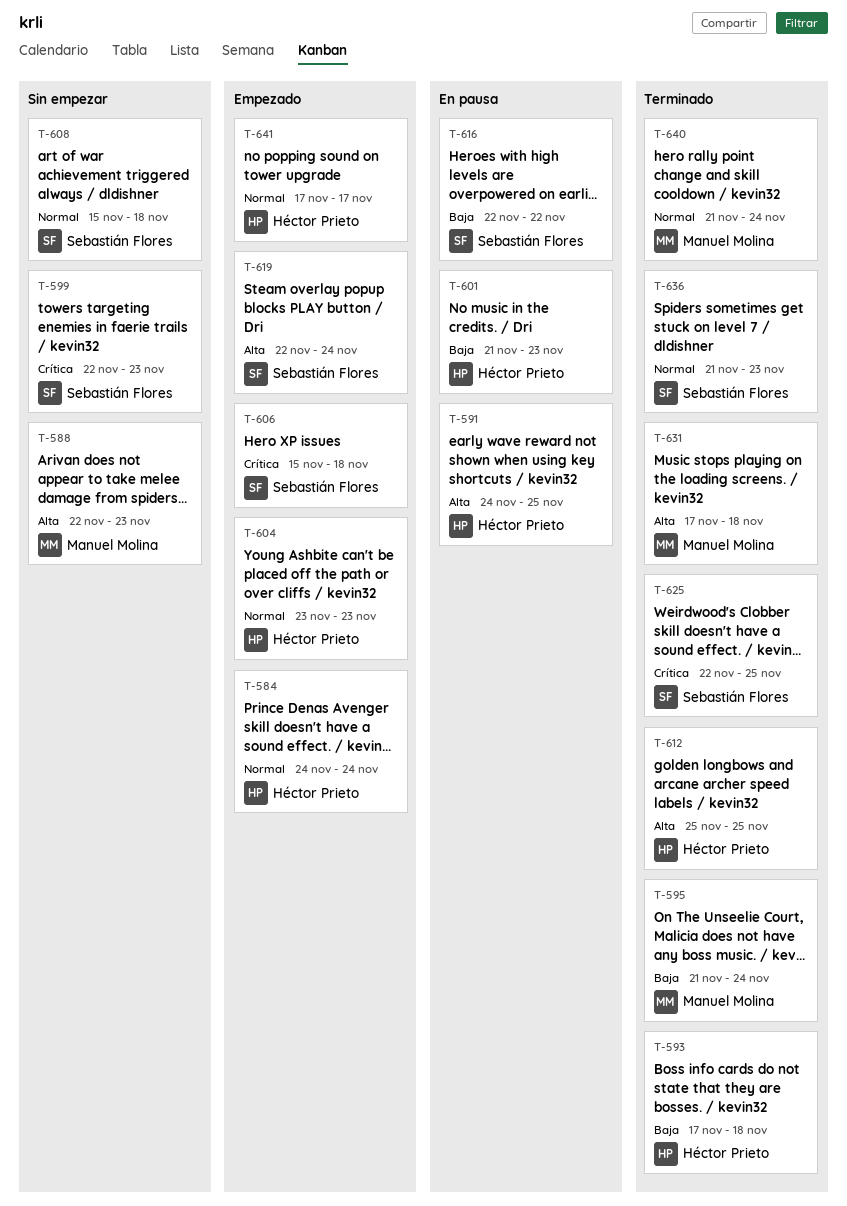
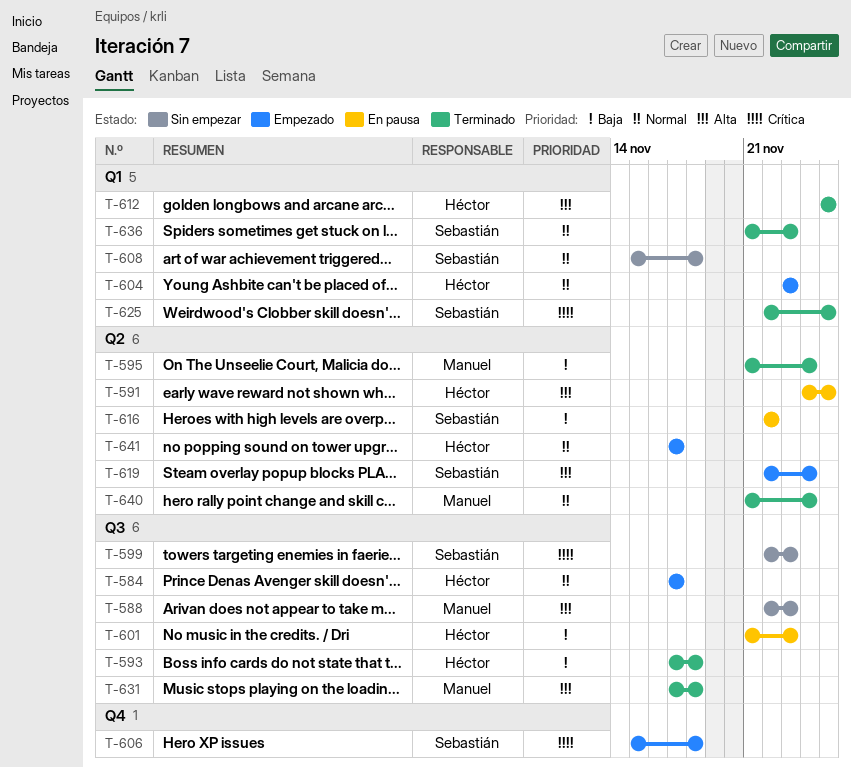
T-584, start: Nov 24 -> Nov 17
T-584, due: Nov 24 -> Nov 17

